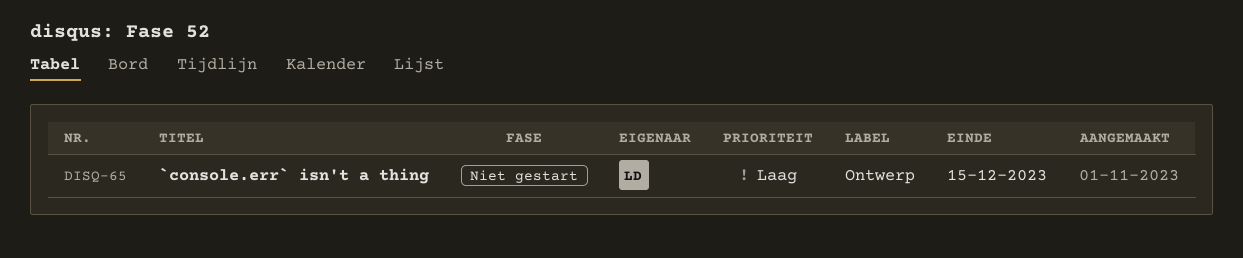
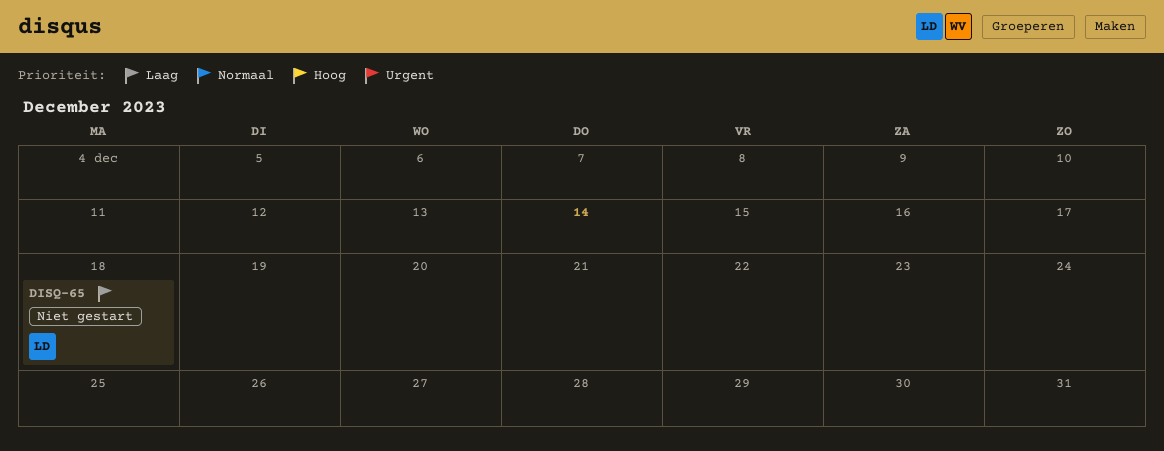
DISQ-65, due: Dec 15 -> Dec 18

